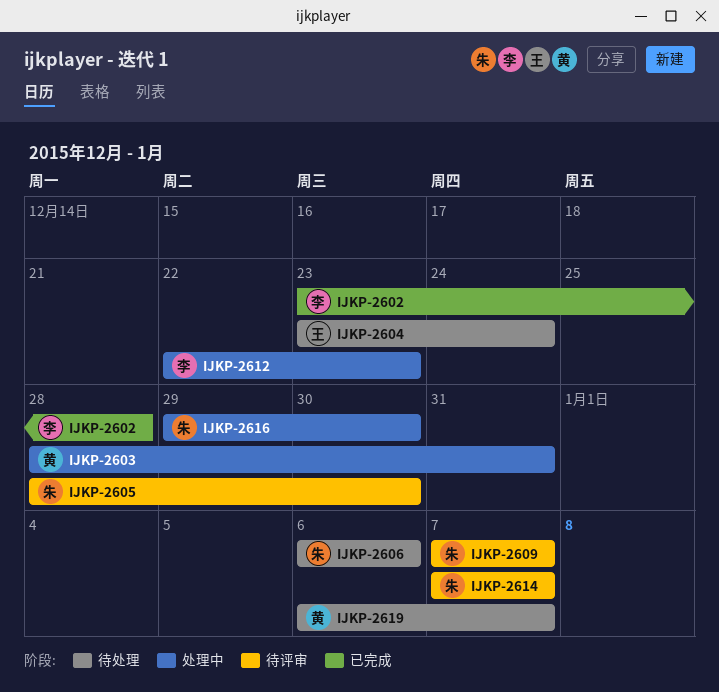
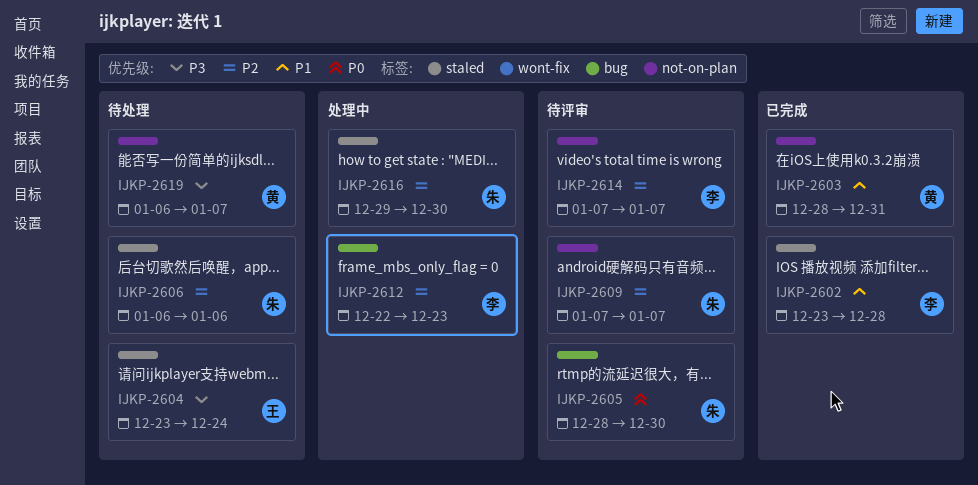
IJKP-2603, status: 处理中 -> 已完成
IJKP-2614, owner: 朱 -> 李

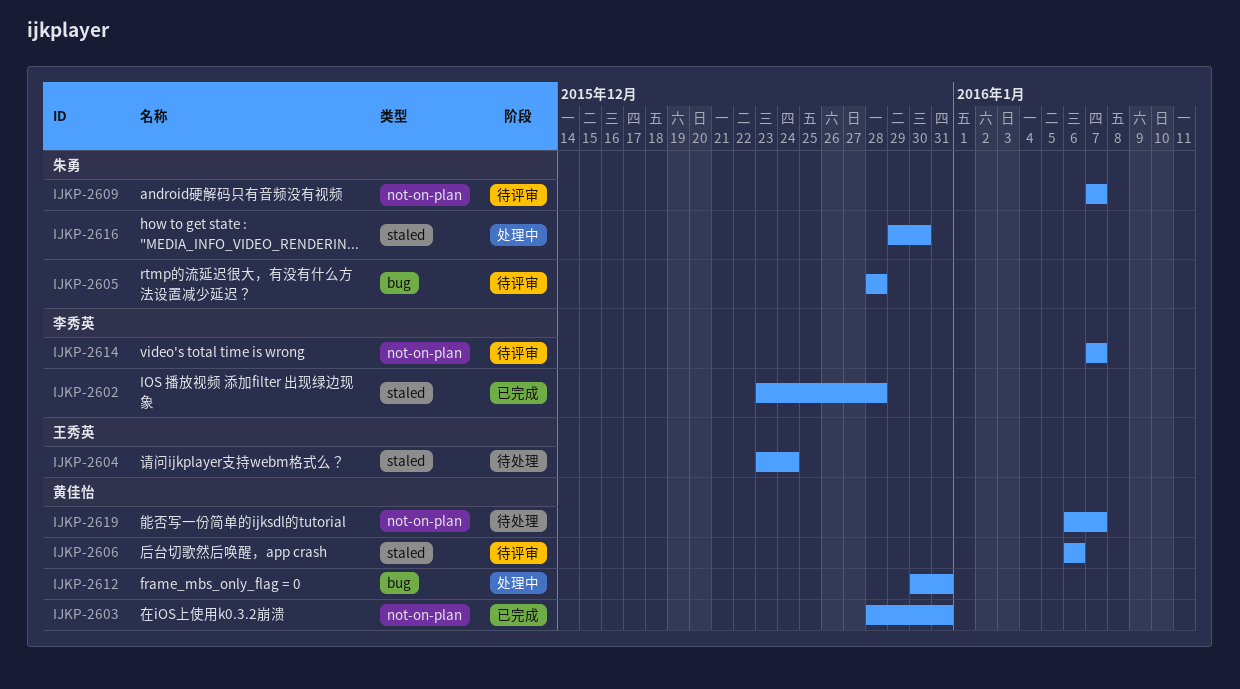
IJKP-2605, due: Dec 30 -> Dec 28
IJKP-2606, status: 待处理 -> 待评审
IJKP-2606, owner: 朱勇 -> 黄佳怡
IJKP-2612, owner: 李秀英 -> 黄佳怡
IJKP-2612, start: Dec 22 -> Dec 30
IJKP-2612, due: Dec 23 -> Dec 31

